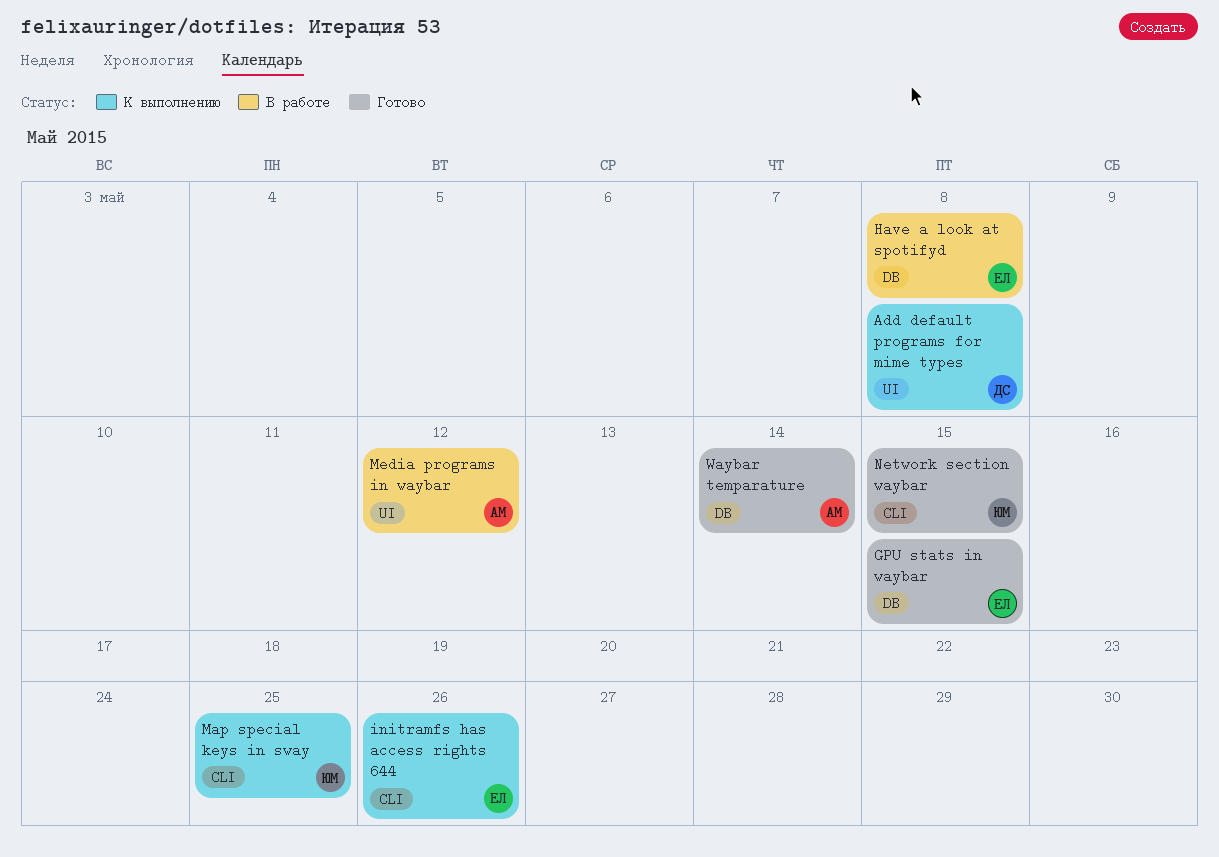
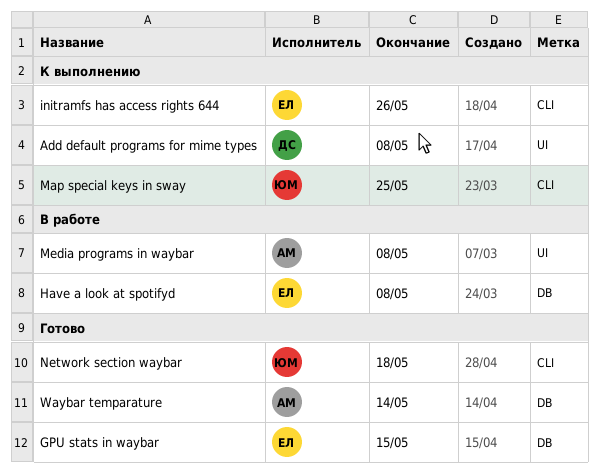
Media programs in waybar, due: May 12 -> May 8
Network section waybar, due: May 15 -> May 18

